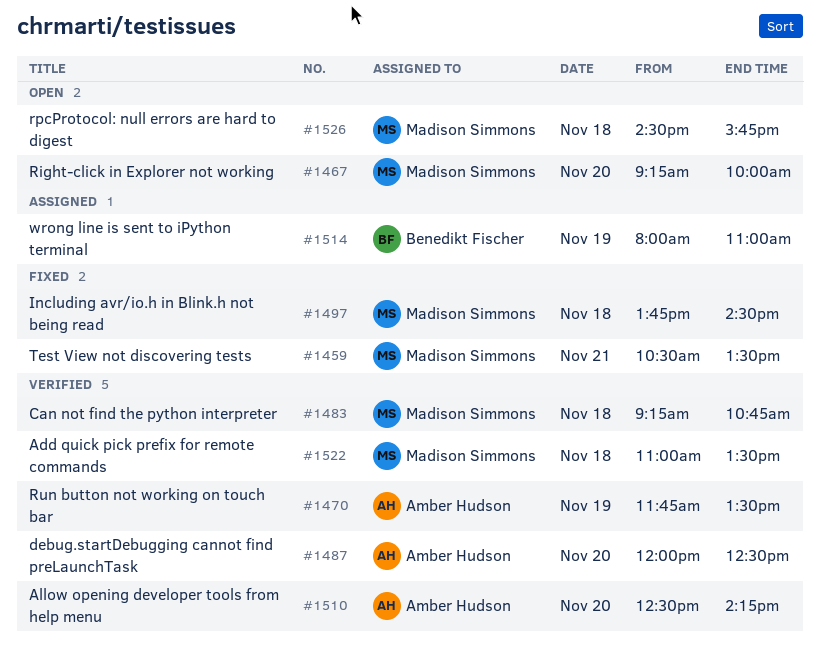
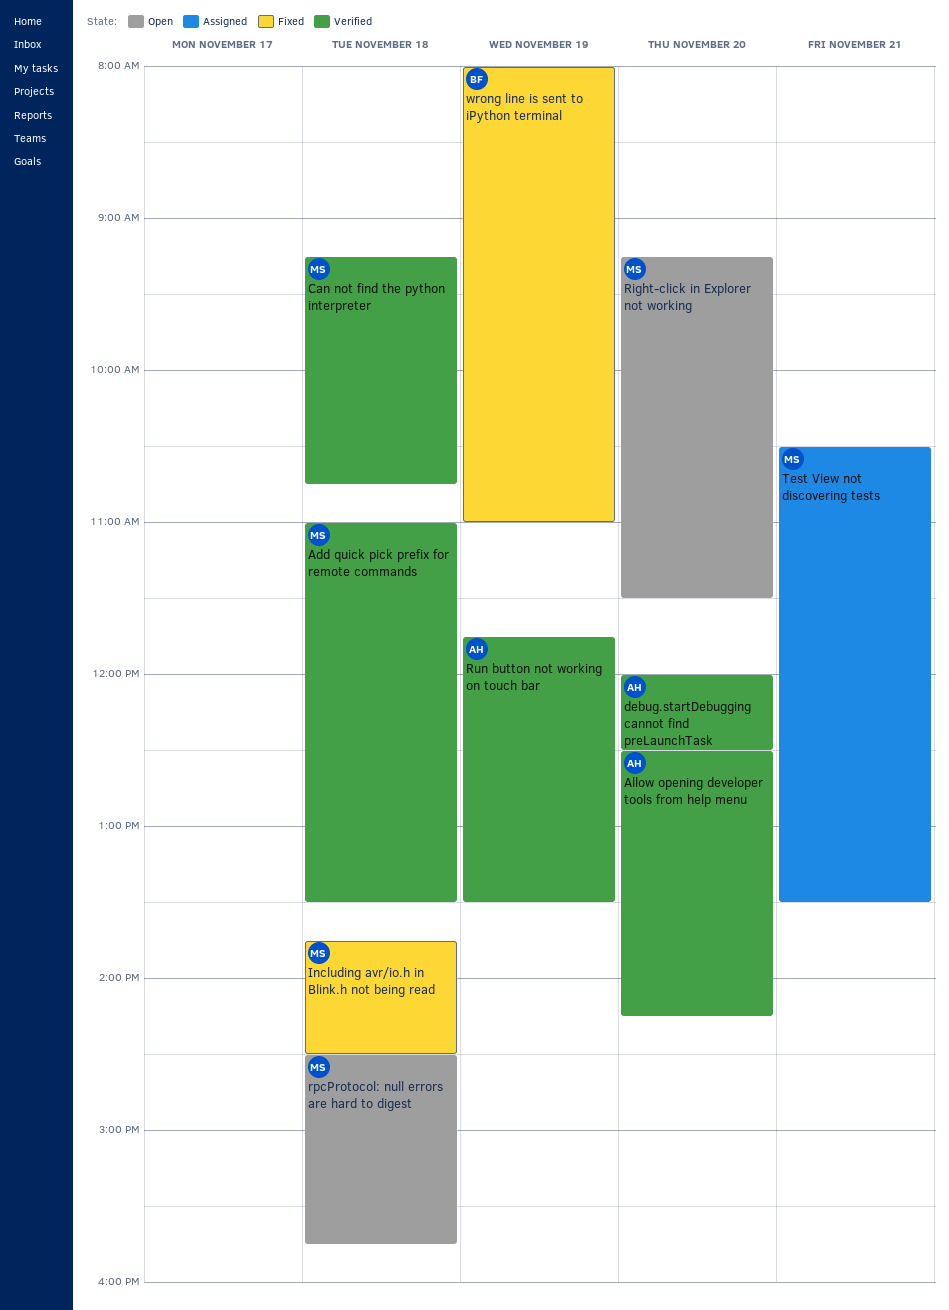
Right-click in Explorer not working, ends: 10:00 -> 11:30
Test View not discovering tests, status: Fixed -> Assigned
wrong line is sent to iPython terminal, status: Assigned -> Fixed

